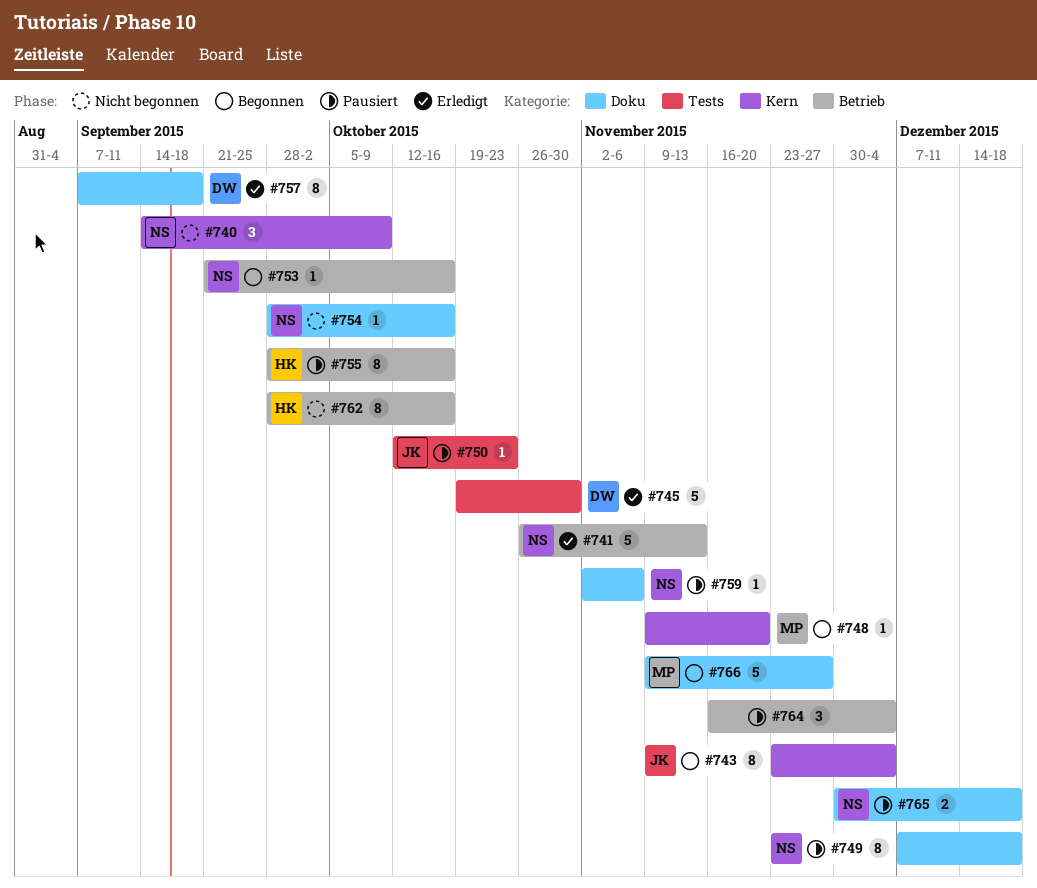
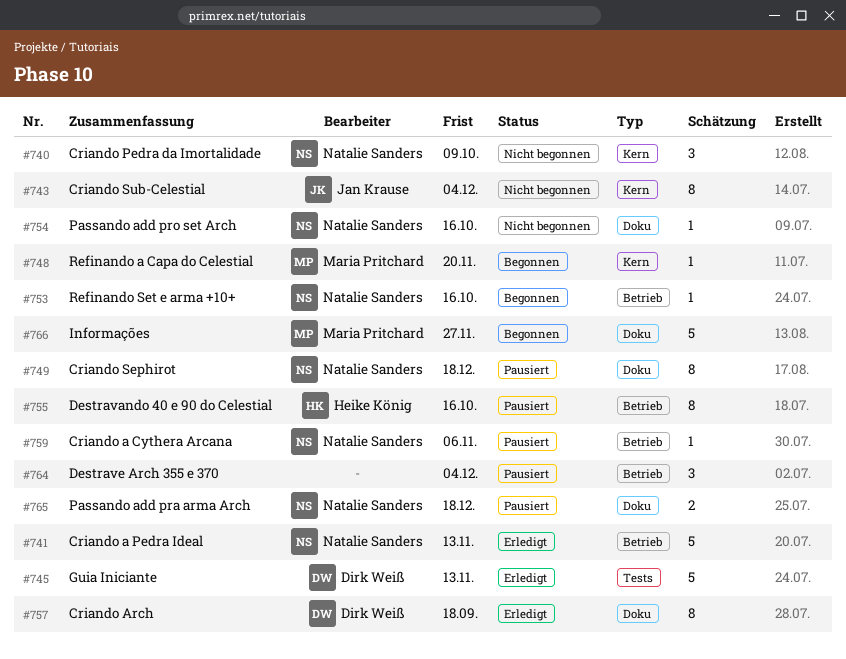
#743, status: Begonnen -> Nicht begonnen
#745, due: Oct 30 -> Nov 13
#750: present -> none
#759, label: Doku -> Betrieb
#762: present -> none

